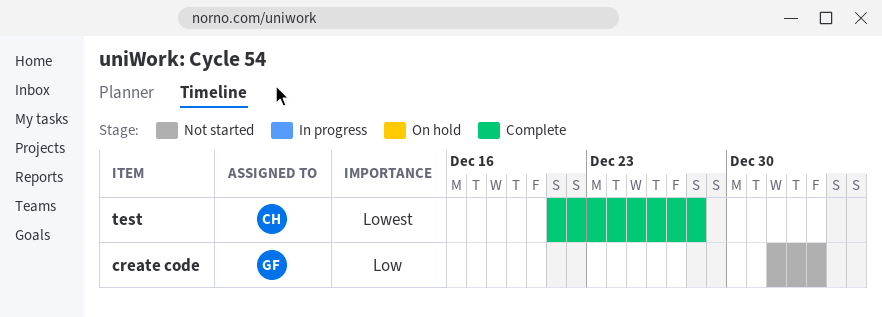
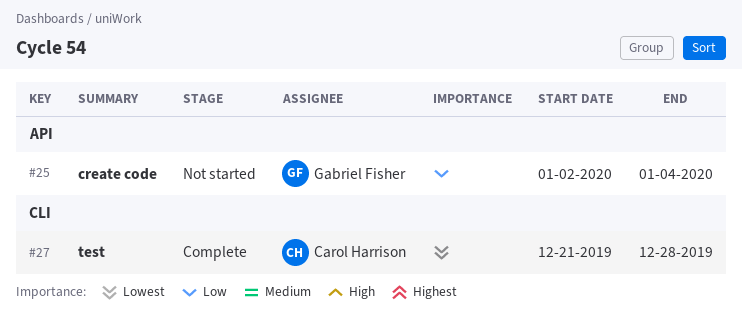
create code, start: Jan 1 -> Jan 2
create code, due: Jan 3 -> Jan 4

